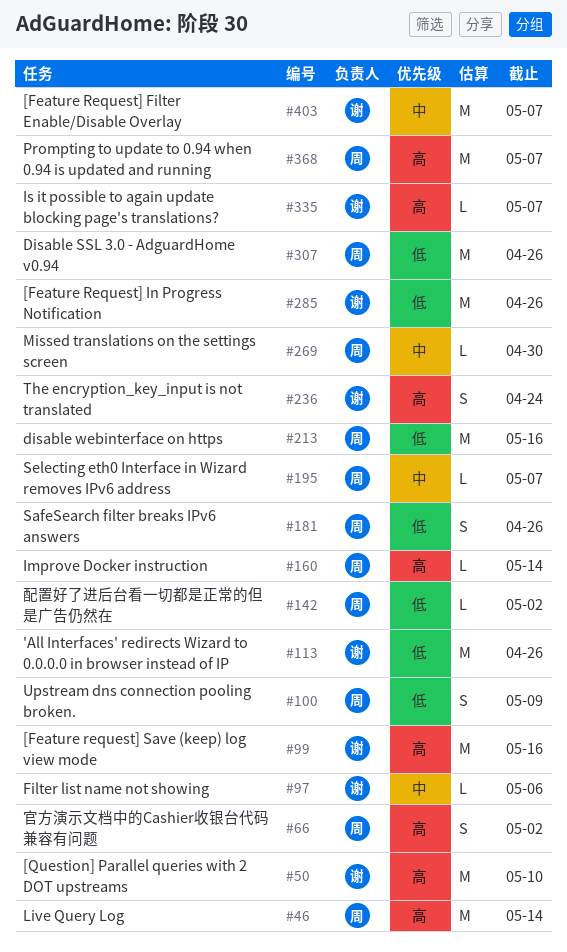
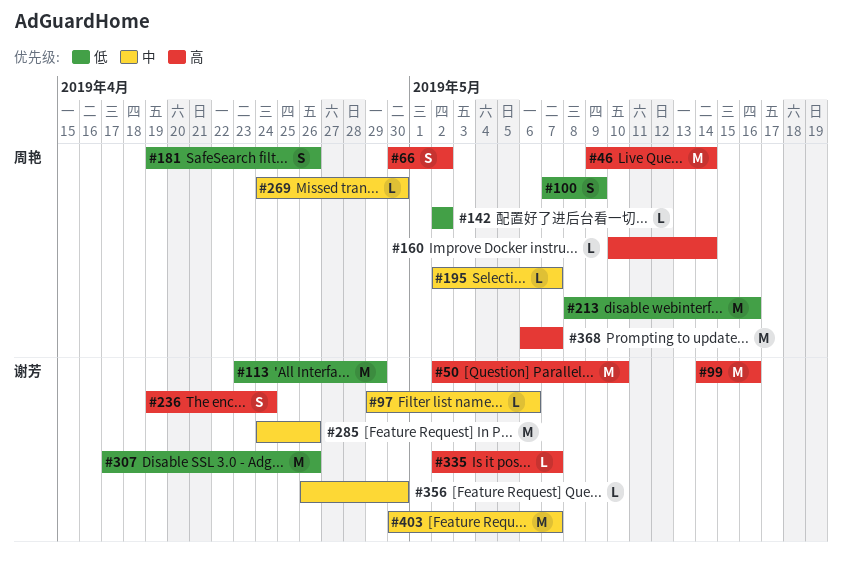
#113, due: Apr 26 -> Apr 29
#285, priority: 低 -> 中
#307, owner: 周艳 -> 谢芳
#356: none -> present

